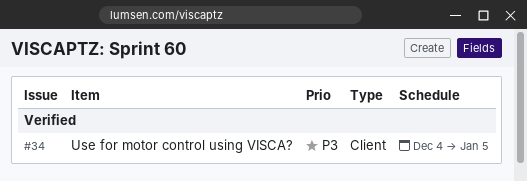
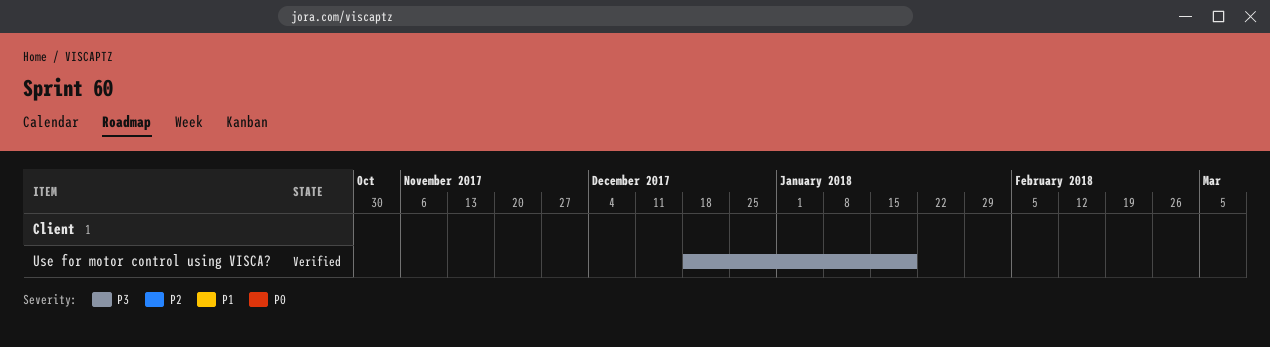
Use for motor control using VISCA?, start: Dec 4 -> Dec 18
Use for motor control using VISCA?, due: Jan 5 -> Jan 19

